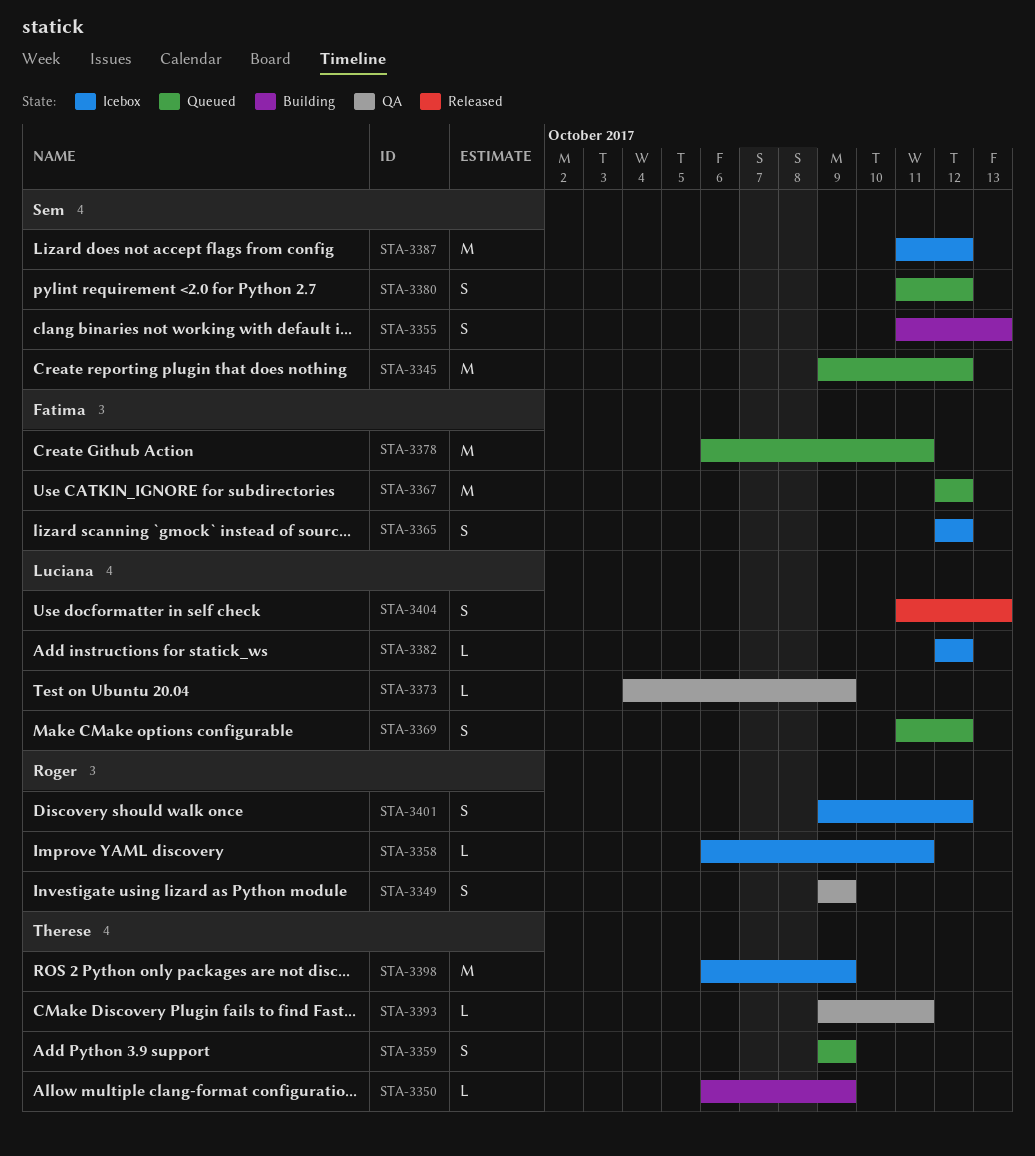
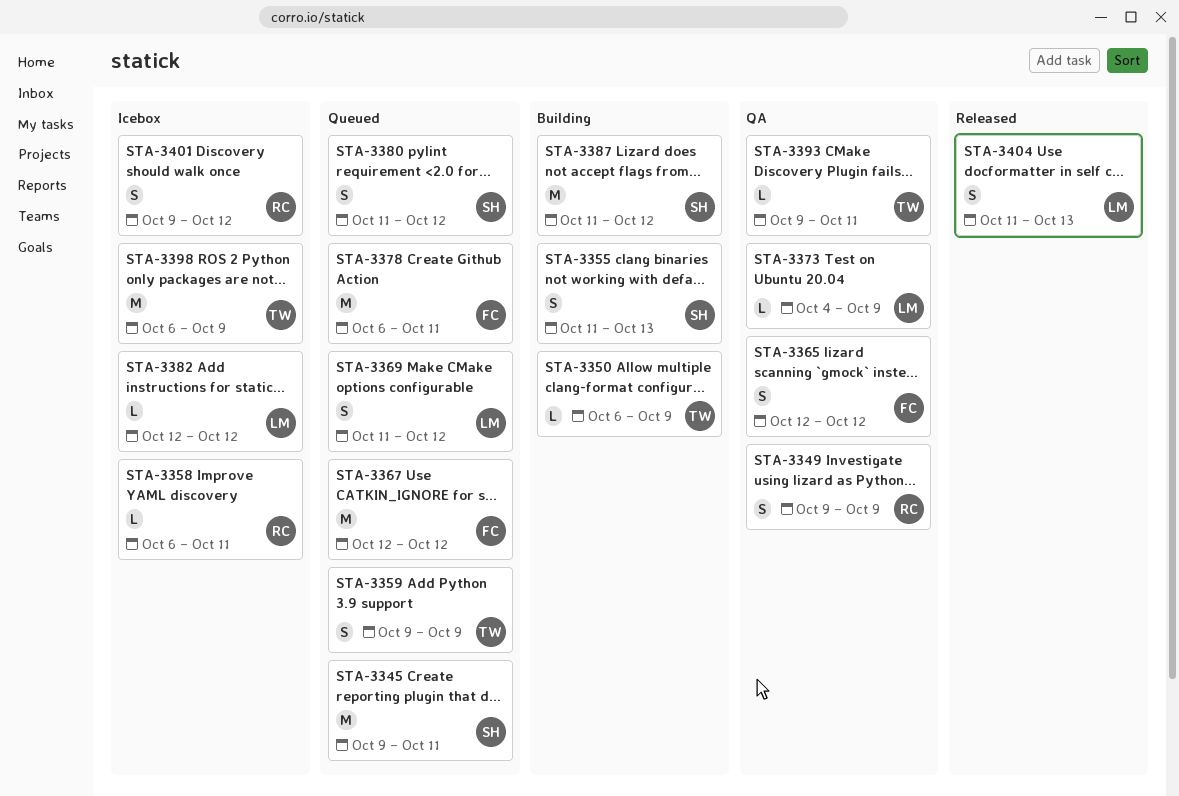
STA-3345, due: Oct 12 -> Oct 11
STA-3365, status: Icebox -> QA
STA-3387, status: Icebox -> Building

